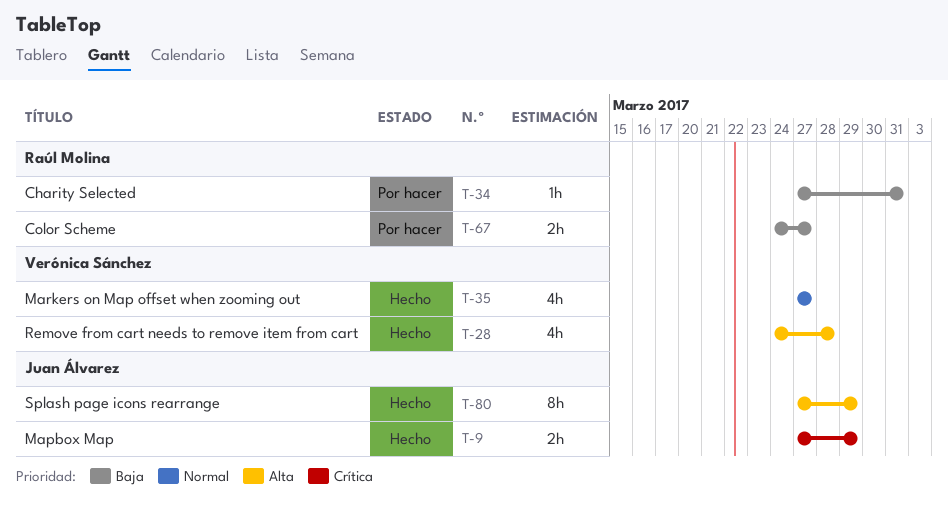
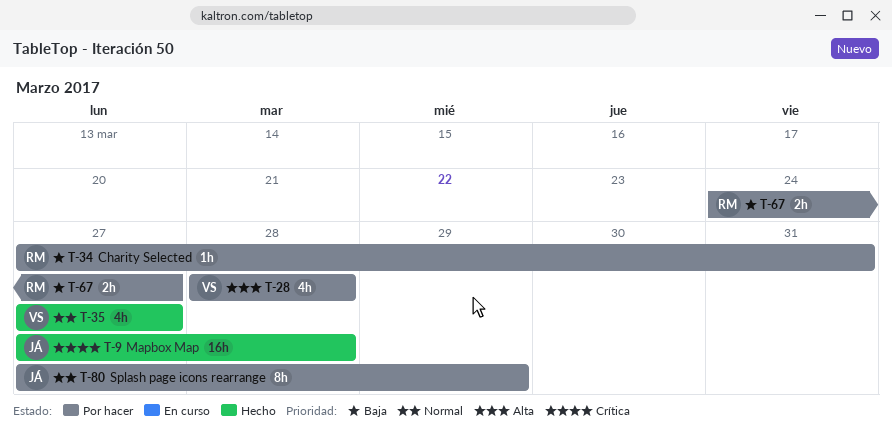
T-9, estimate: 2h -> 16h
T-9, due: Mar 29 -> Mar 28
T-28, status: Hecho -> Por hacer
T-28, start: Mar 24 -> Mar 28
T-80, status: Hecho -> Por hacer
T-80, priority: Alta -> Normal

